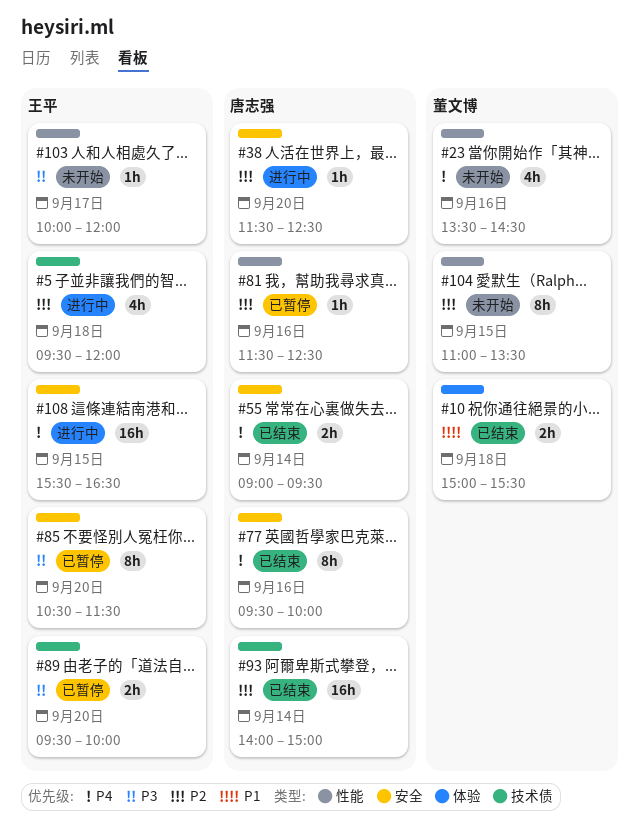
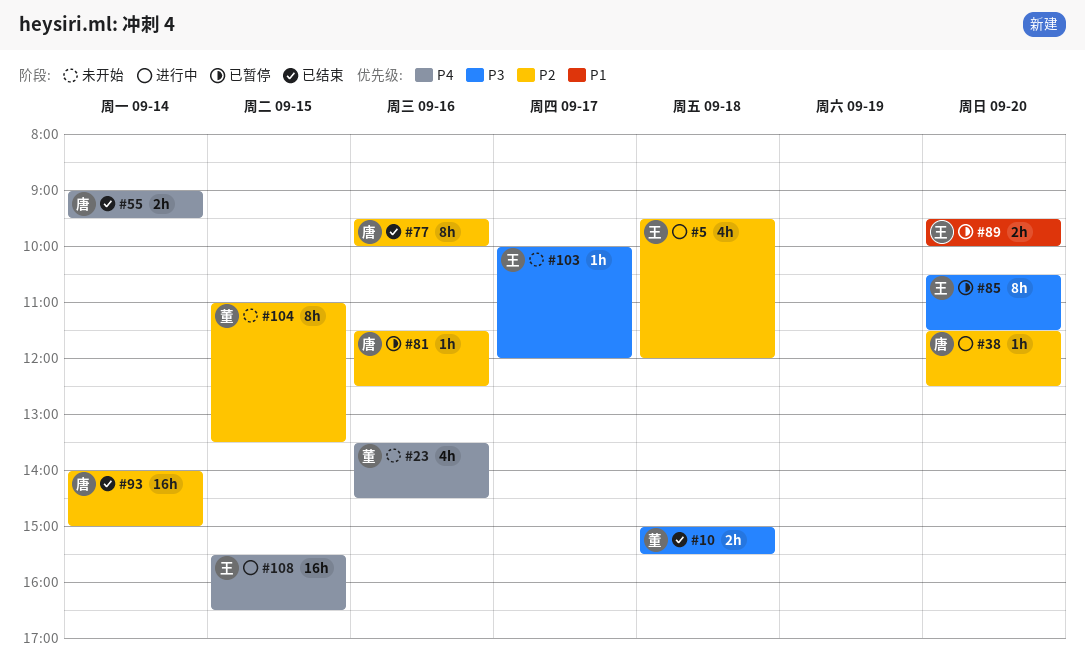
#10, priority: P1 -> P3
#77, priority: P4 -> P2
#89, priority: P3 -> P1

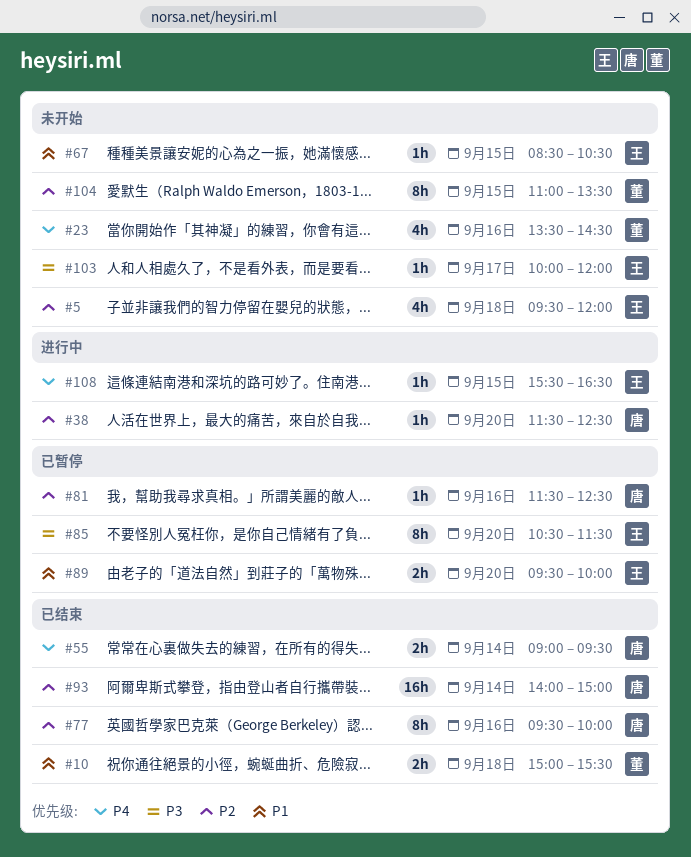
#5, status: 进行中 -> 未开始
#10, priority: P3 -> P1
#67: none -> present
#108, estimate: 16h -> 1h

